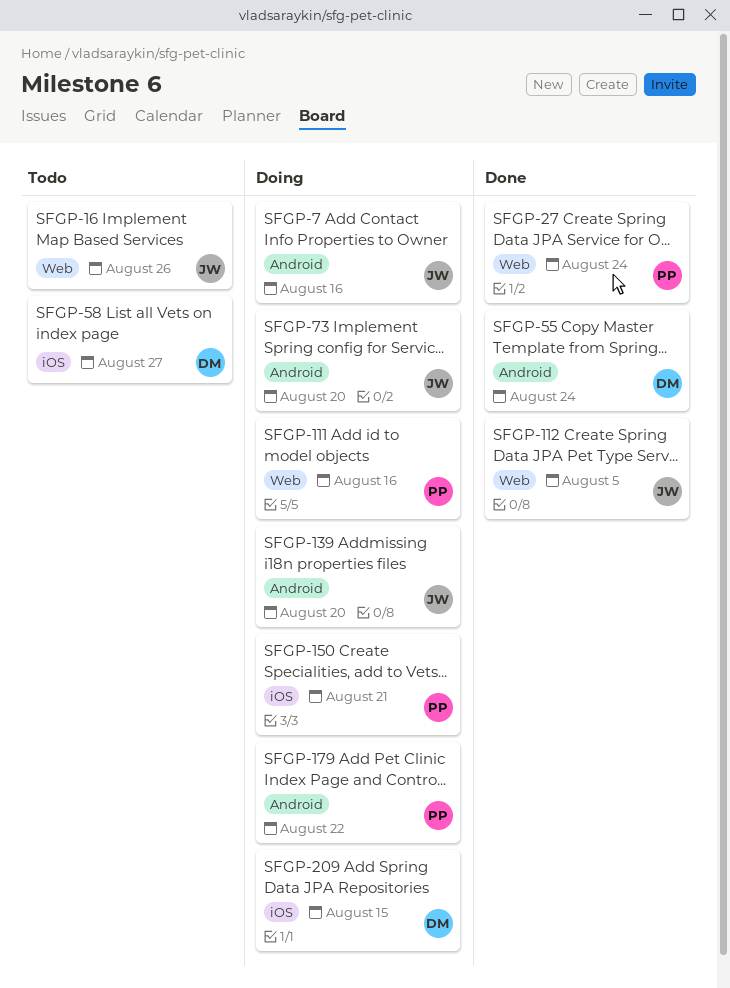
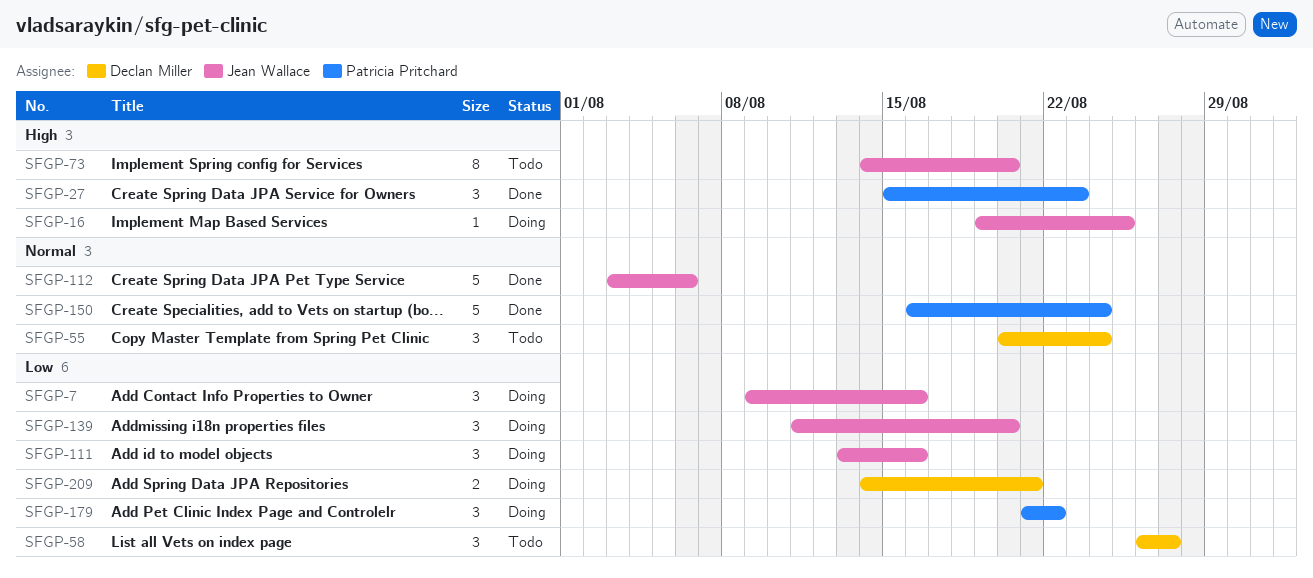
SFGP-16, status: Todo -> Doing
SFGP-16, due: Aug 26 -> Aug 25
SFGP-27, due: Aug 24 -> Aug 23
SFGP-55, status: Done -> Todo
SFGP-73, status: Doing -> Todo
SFGP-111, owner: Patricia Pritchard -> Jean Wallace
SFGP-112, due: Aug 5 -> Aug 6
SFGP-150, status: Doing -> Done
SFGP-150, due: Aug 21 -> Aug 24
SFGP-209, due: Aug 15 -> Aug 21

